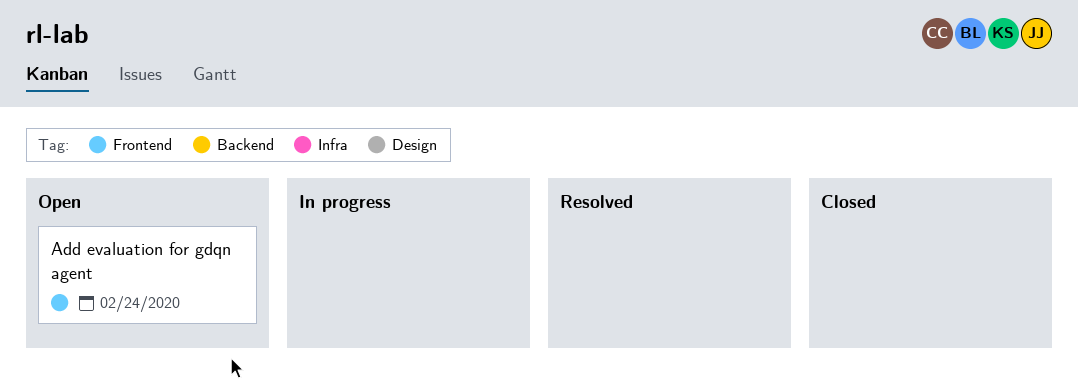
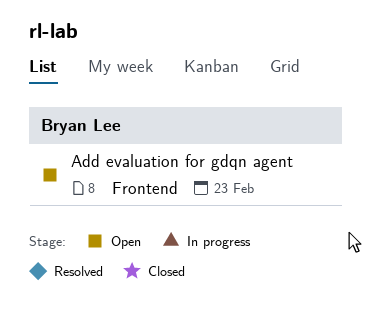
Add evaluation for gdqn agent, due: Feb 24 -> Feb 23

